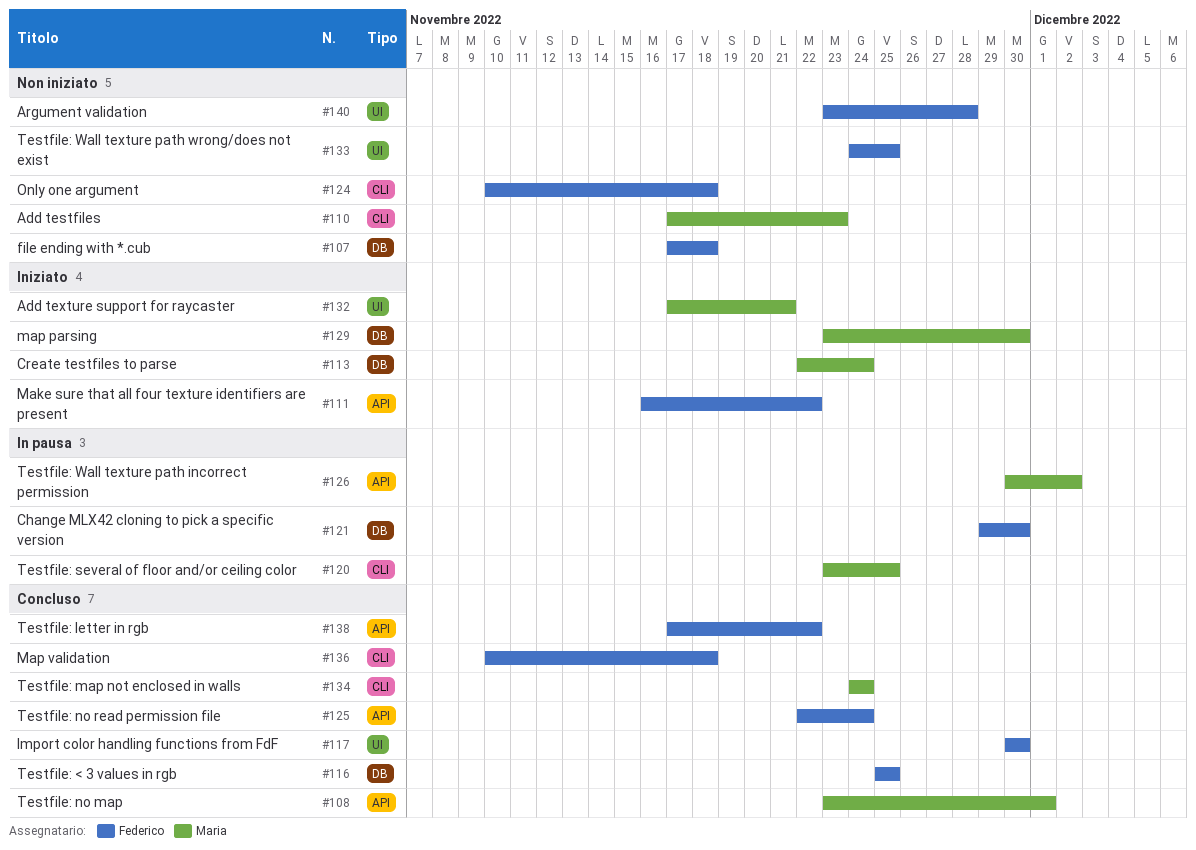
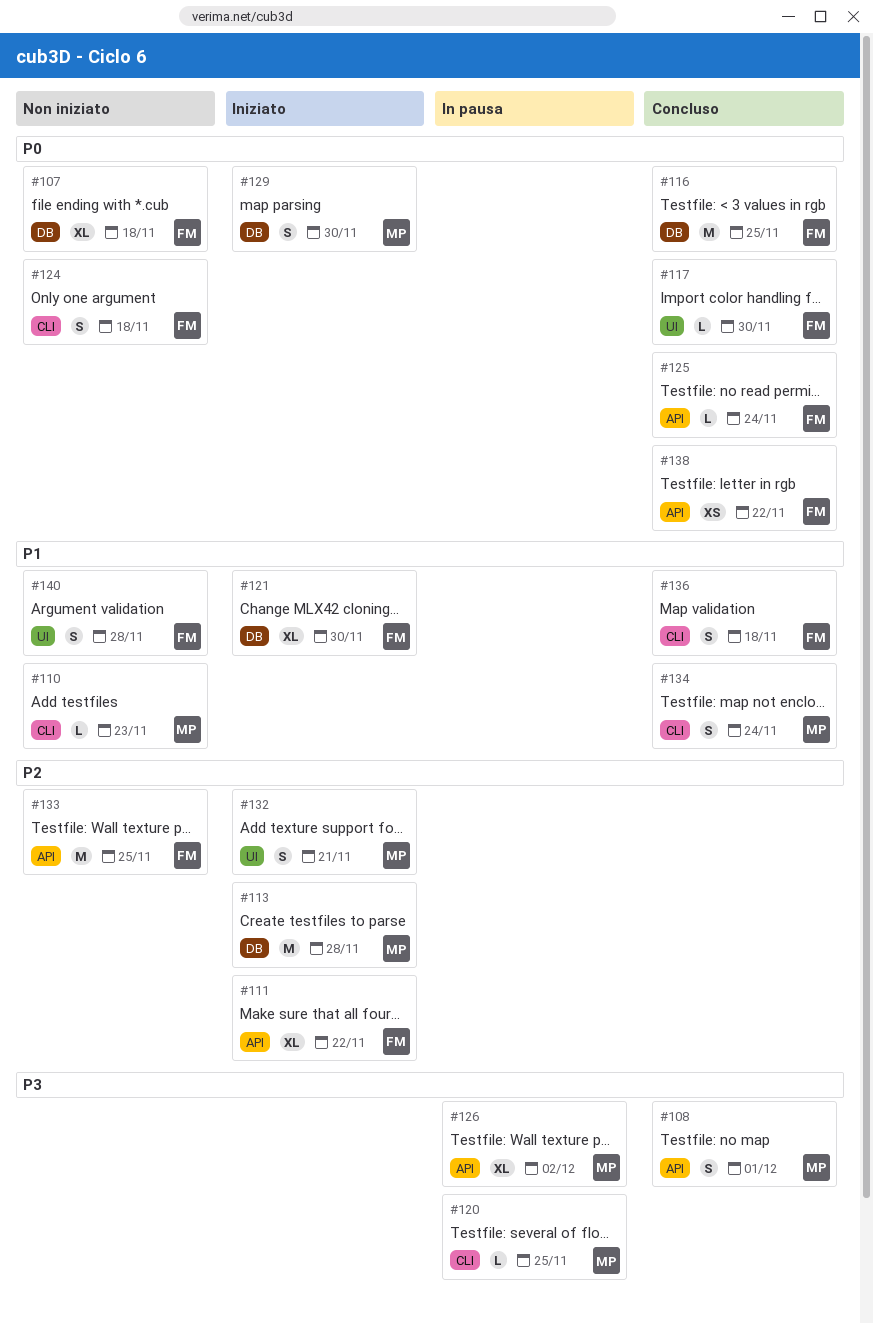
#113, due: Nov 24 -> Nov 28
#121, status: In pausa -> Iniziato
#133, label: UI -> API

